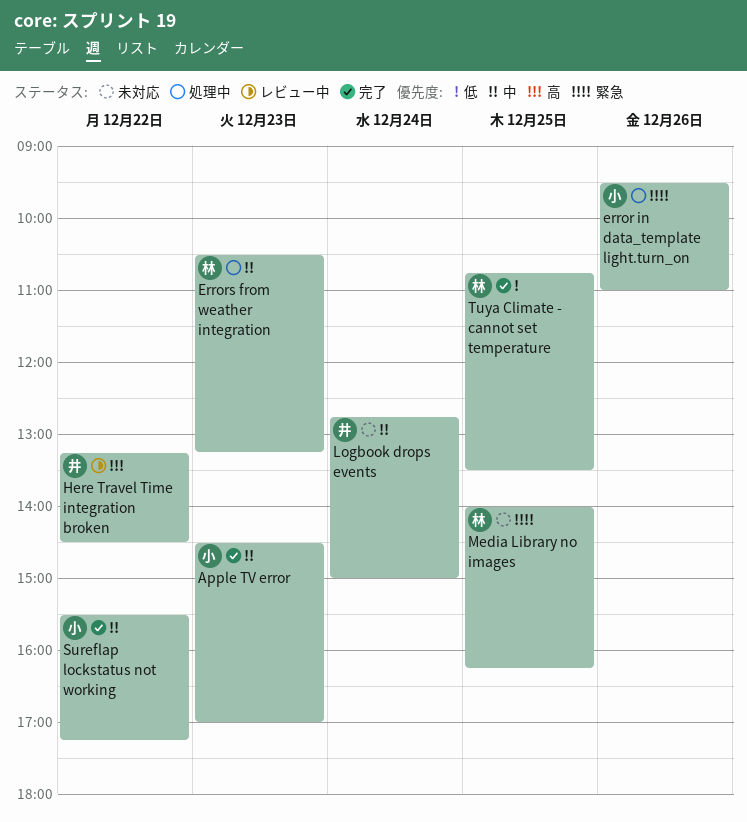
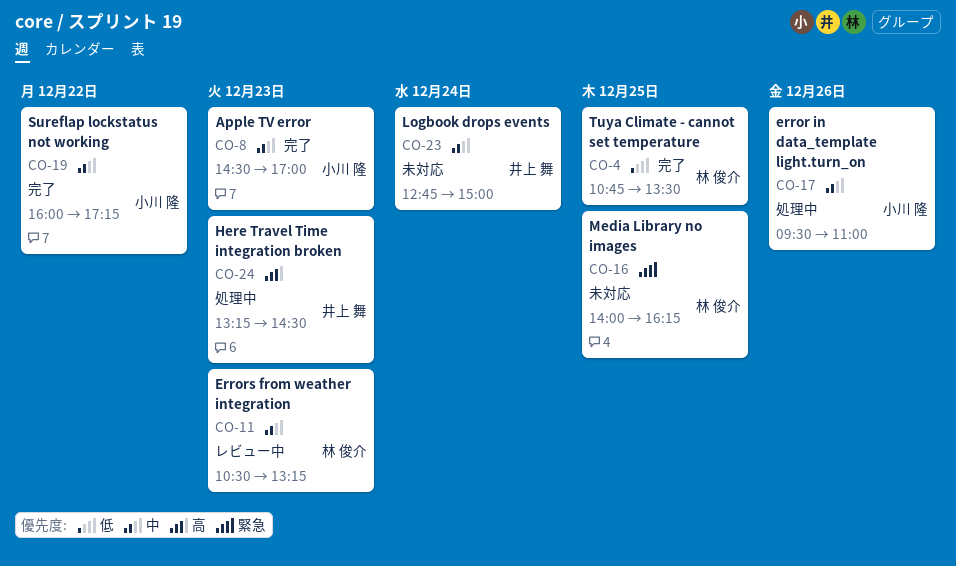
error in data_template light.turn_on, priority: 緊急 -> 中
Errors from weather integration, status: 処理中 -> レビュー中
Here Travel Time integration broken, status: レビュー中 -> 処理中
Here Travel Time integration broken, day: Dec 22 -> Dec 23
Sureflap lockstatus not working, begins: 15:30 -> 16:00

